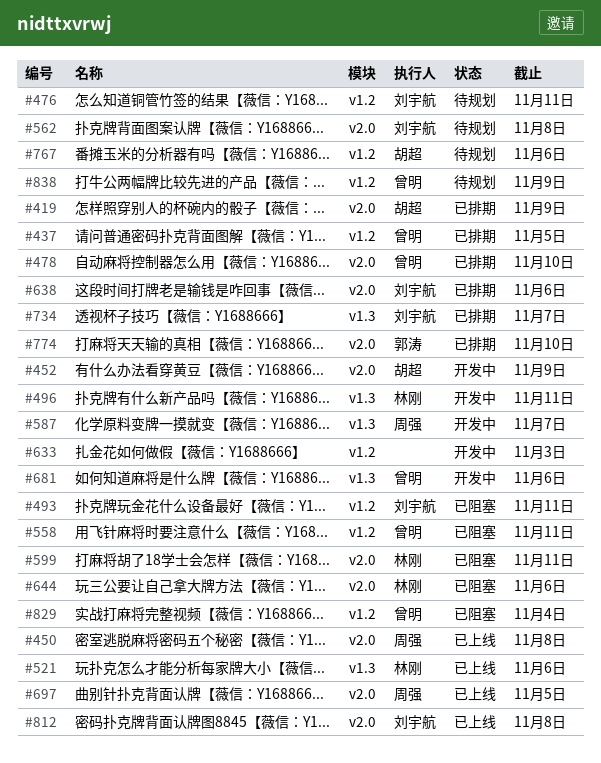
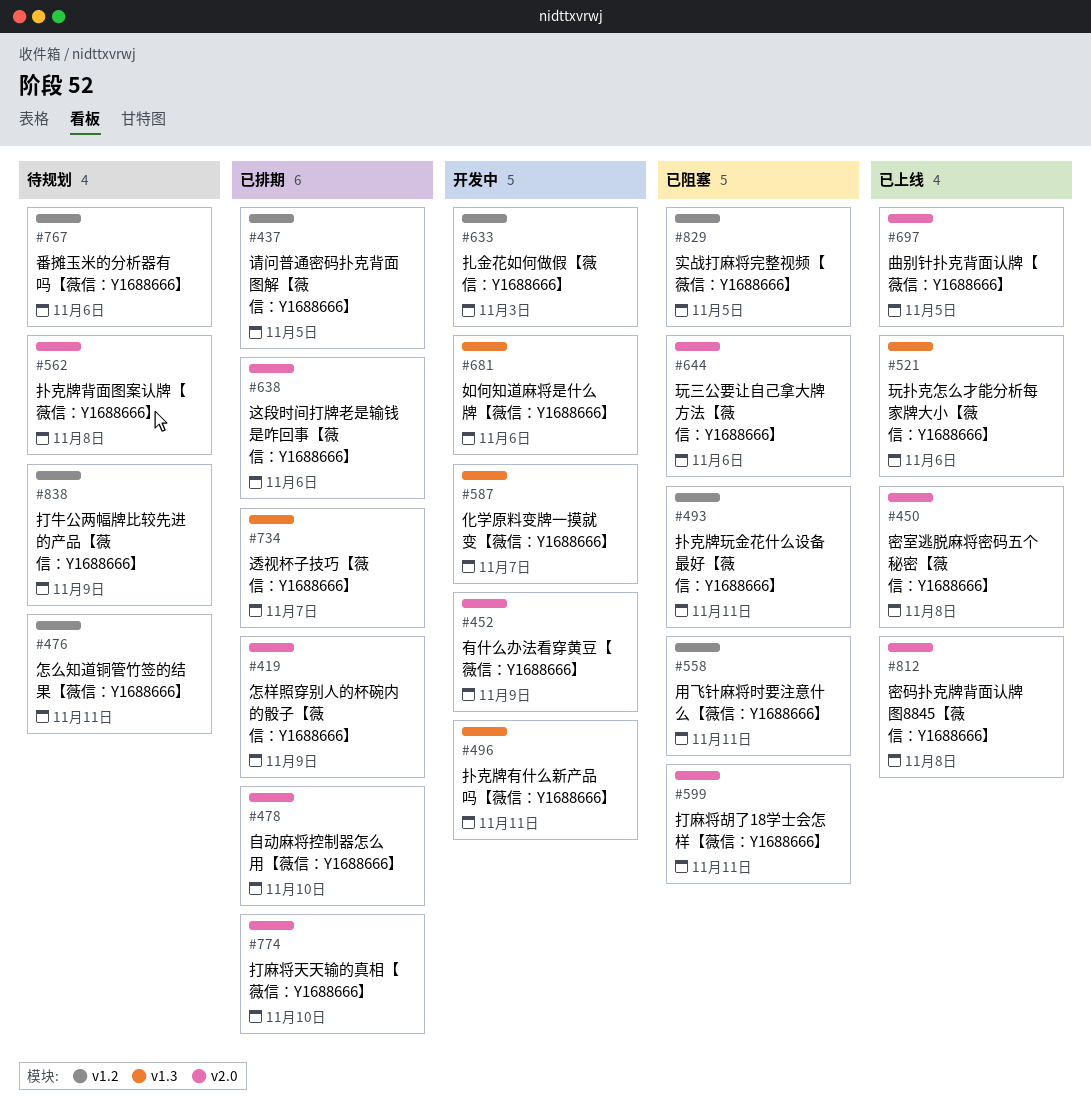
#829, due: Nov 4 -> Nov 5

